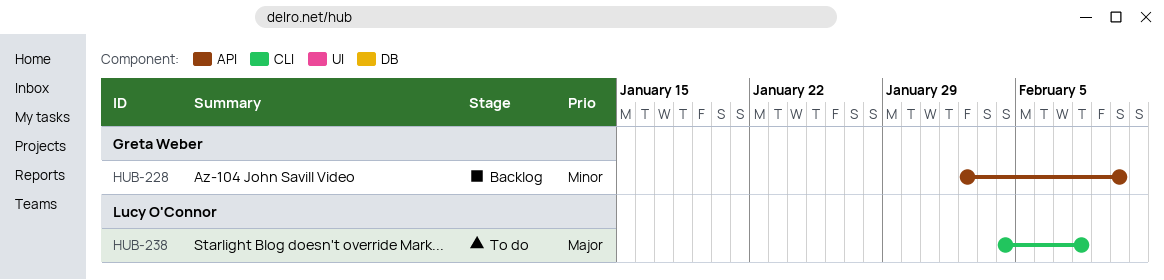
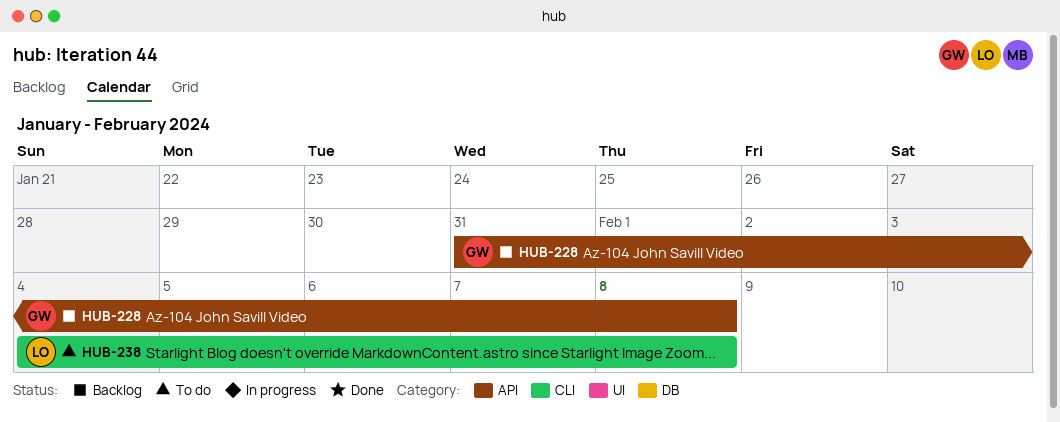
HUB-228, start: Feb 2 -> Jan 31
HUB-228, due: Feb 10 -> Feb 8

